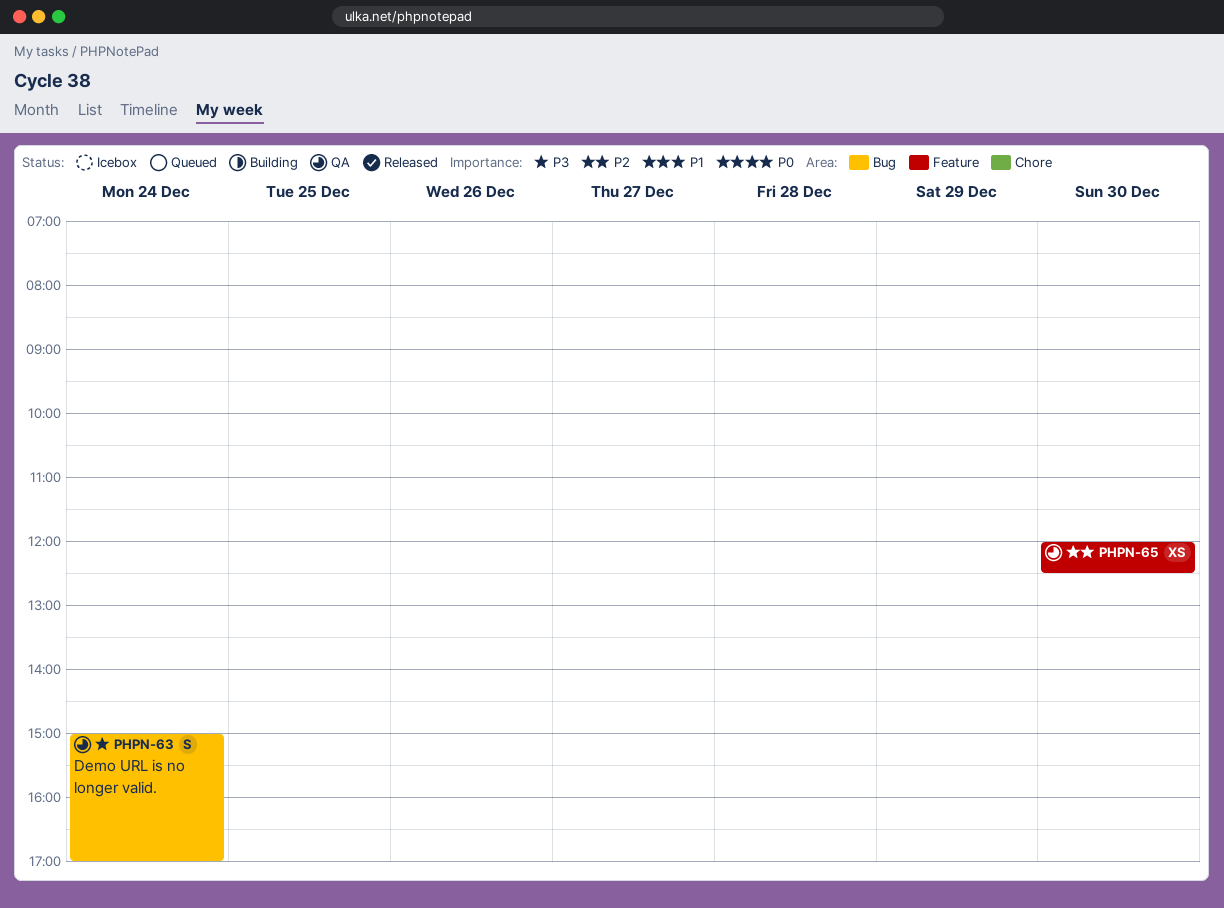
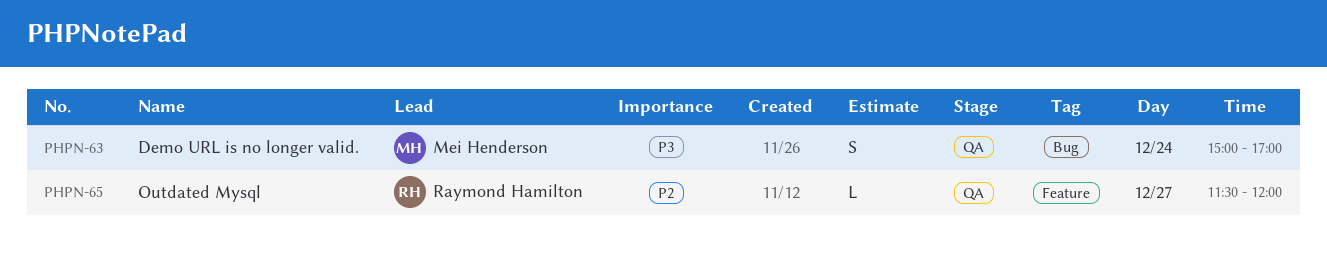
PHPN-65, estimate: XS -> L
PHPN-65, day: Dec 30 -> Dec 27
PHPN-65, begins: 12:00 -> 11:30
PHPN-65, ends: 12:30 -> 12:00

